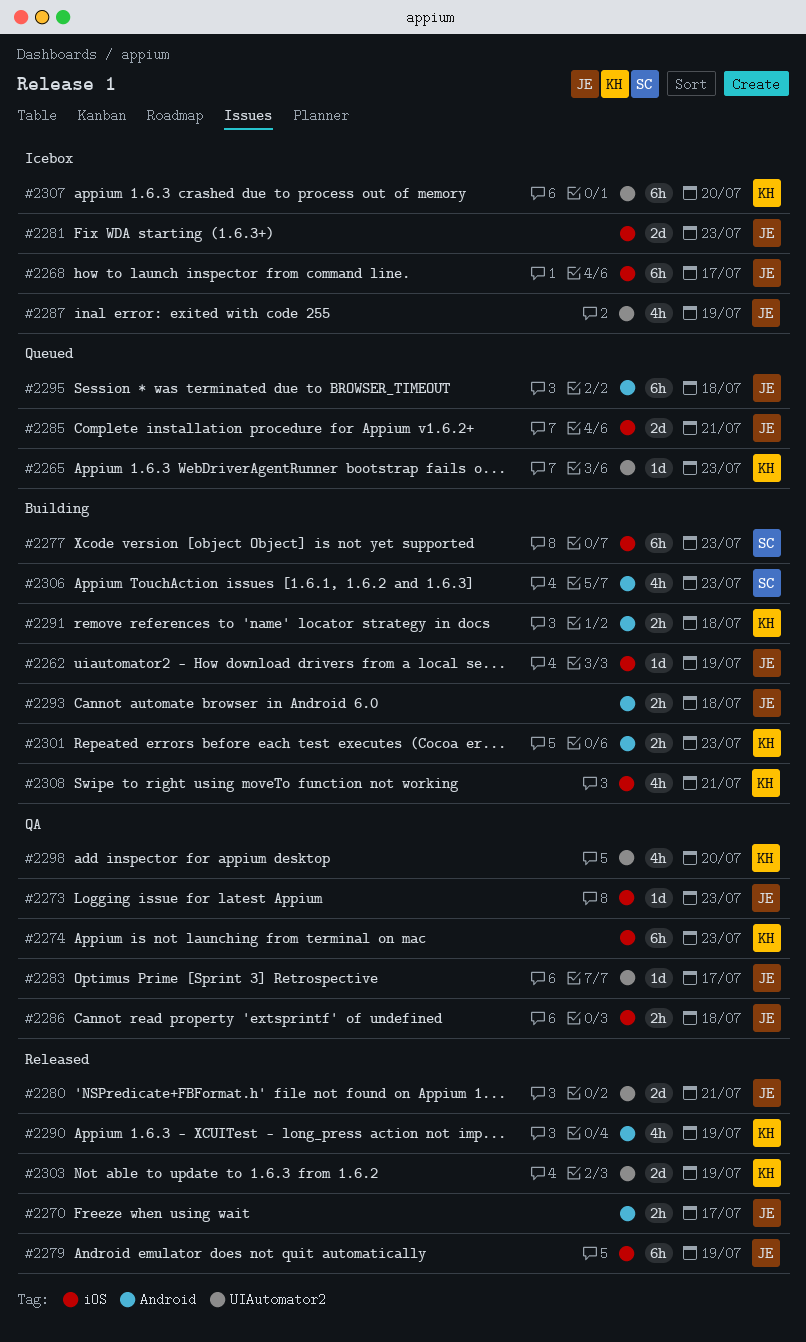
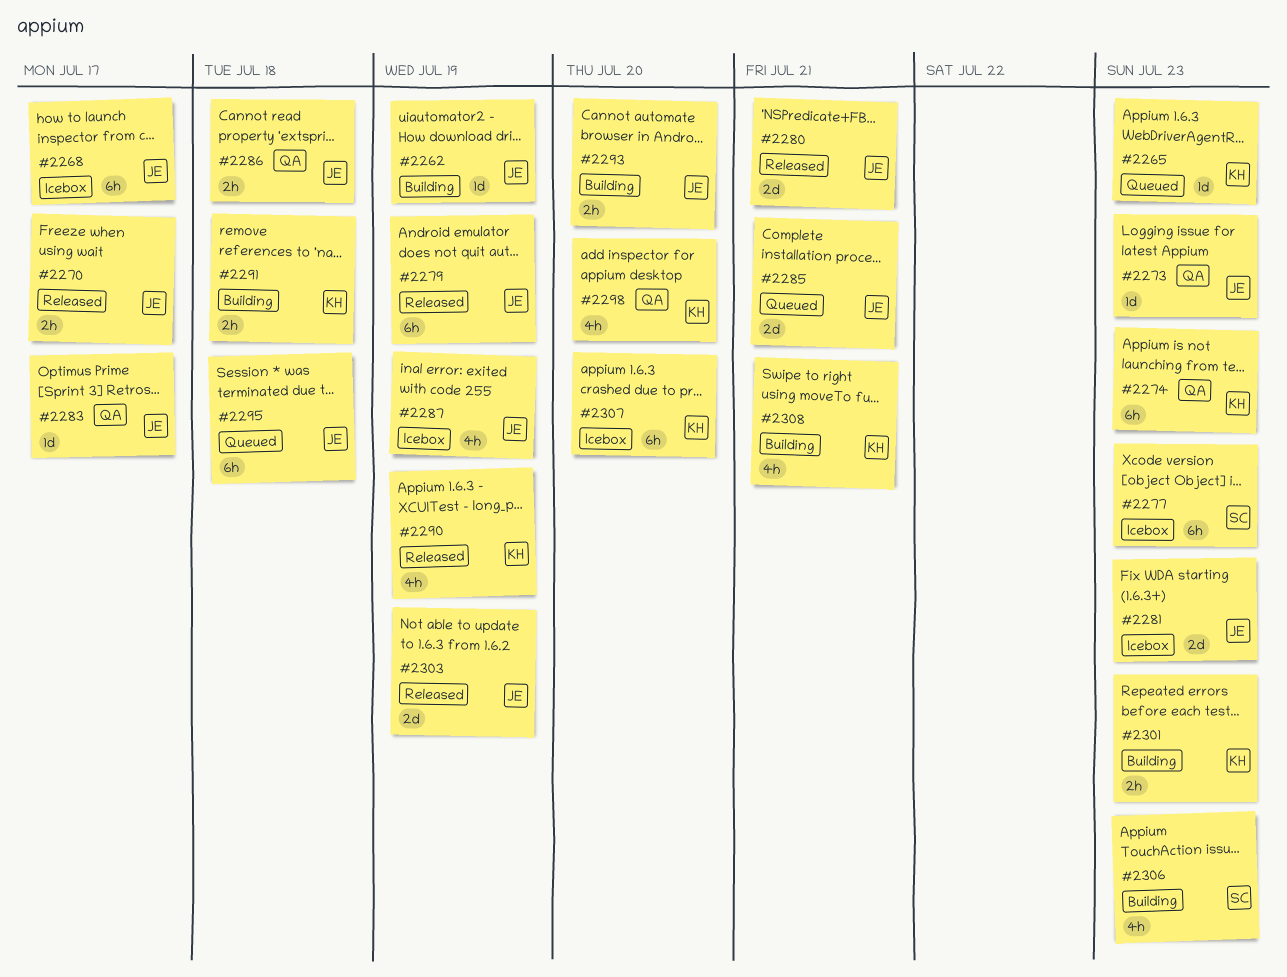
#2277, status: Building -> Icebox
#2293, due: Jul 18 -> Jul 20
#2303, owner: KH -> JE

